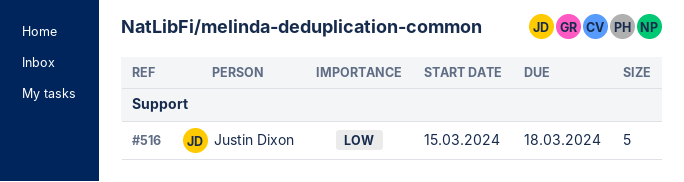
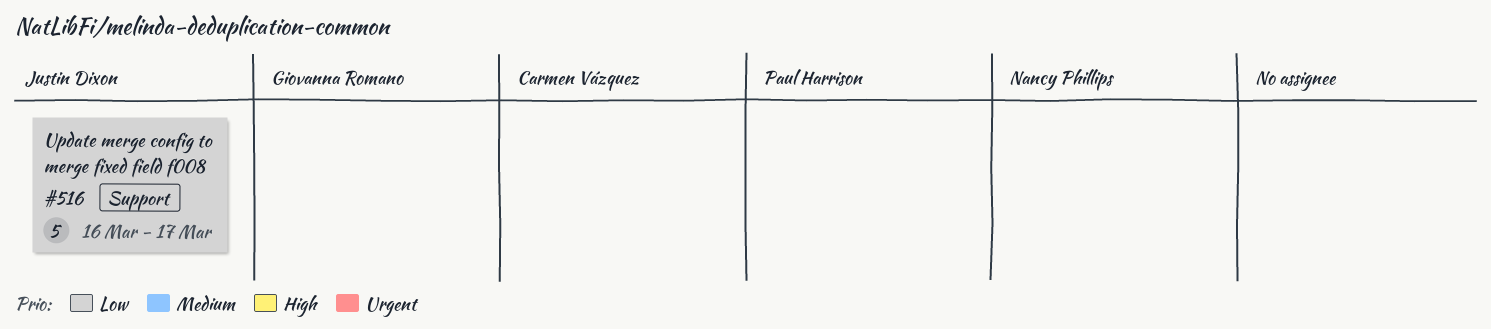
#516, start: Mar 15 -> Mar 16
#516, due: Mar 18 -> Mar 17

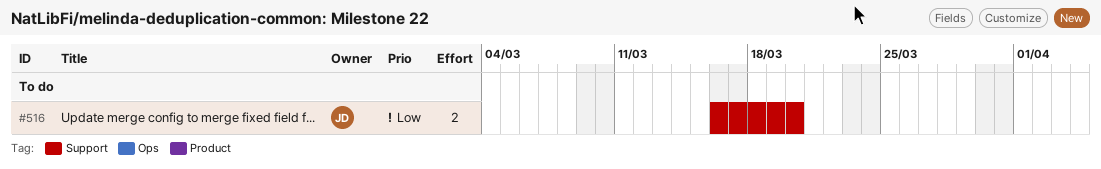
#516, estimate: 5 -> 2
#516, due: Mar 17 -> Mar 20

